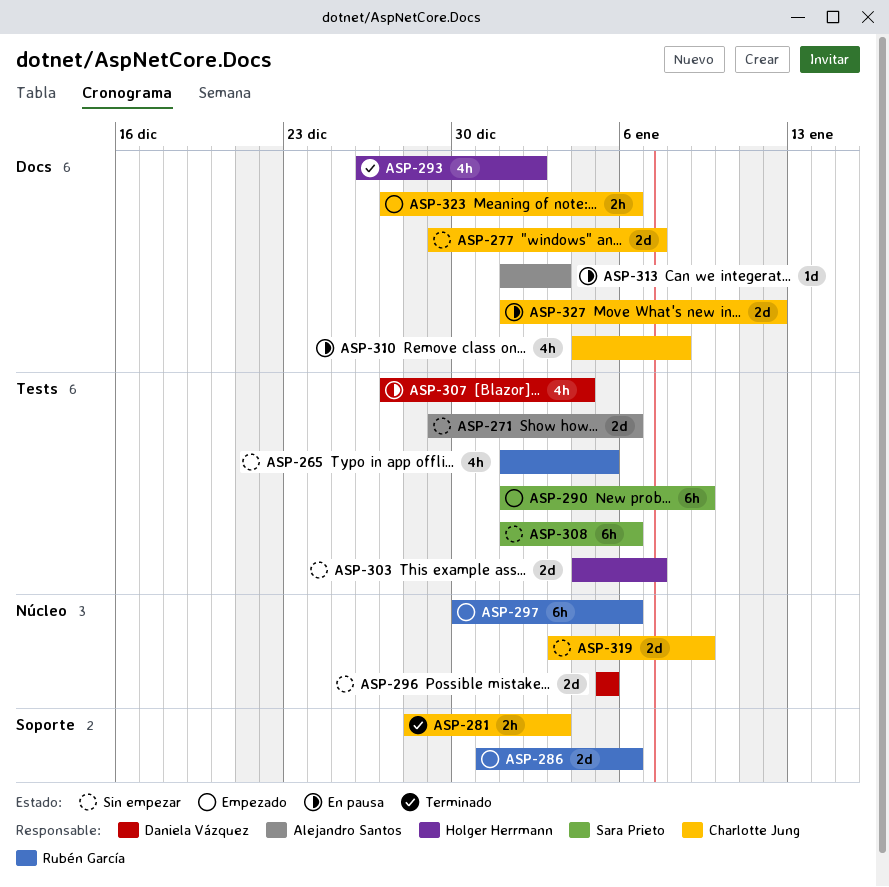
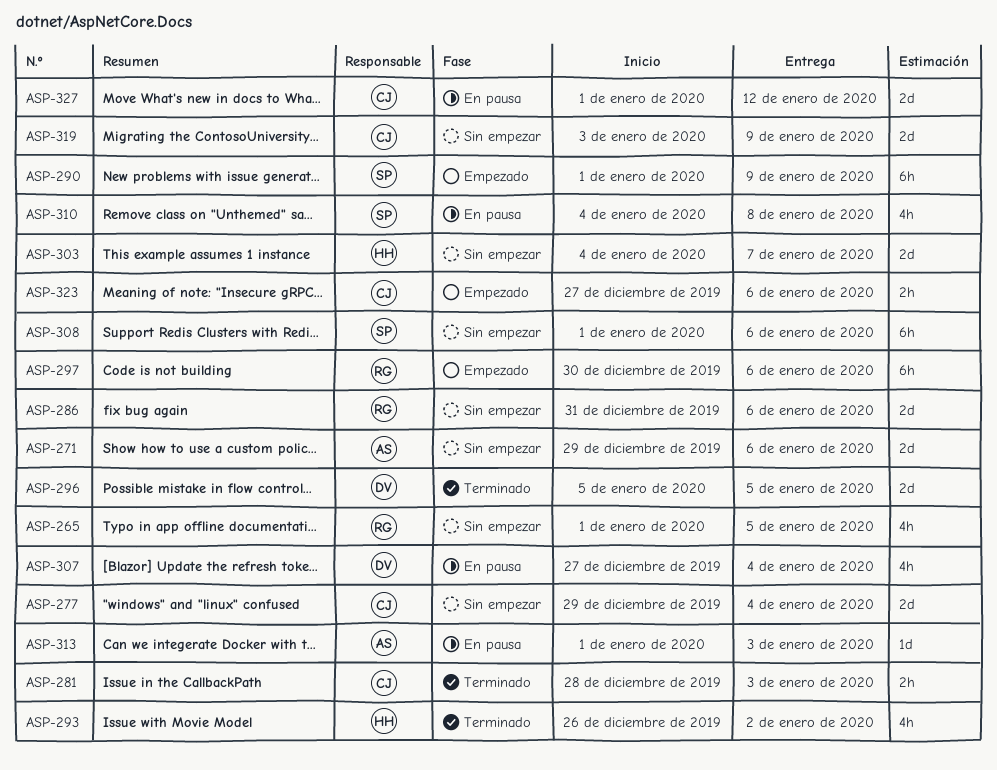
ASP-277, due: Jan 7 -> Jan 4
ASP-286, status: Empezado -> Sin empezar
ASP-296, status: Sin empezar -> Terminado
ASP-310, owner: Charlotte Jung -> Sara Prieto

